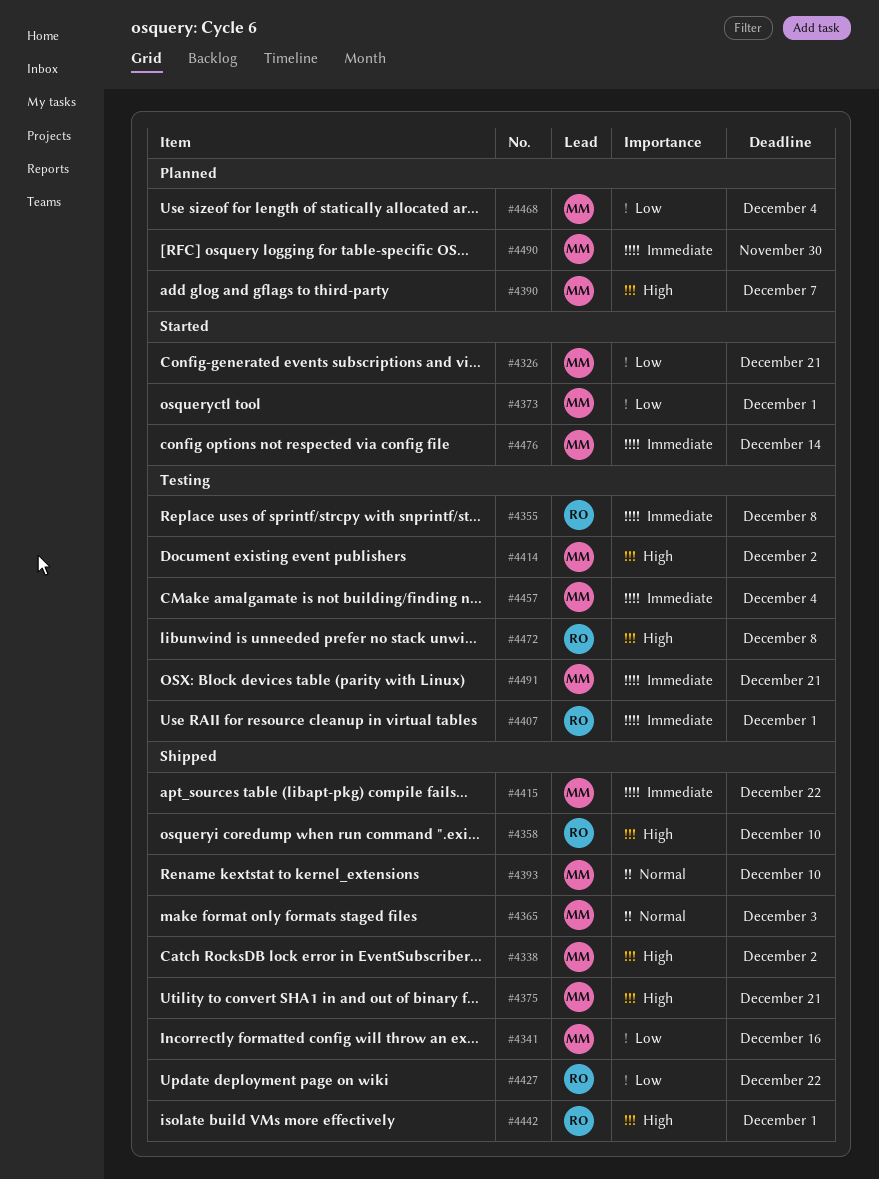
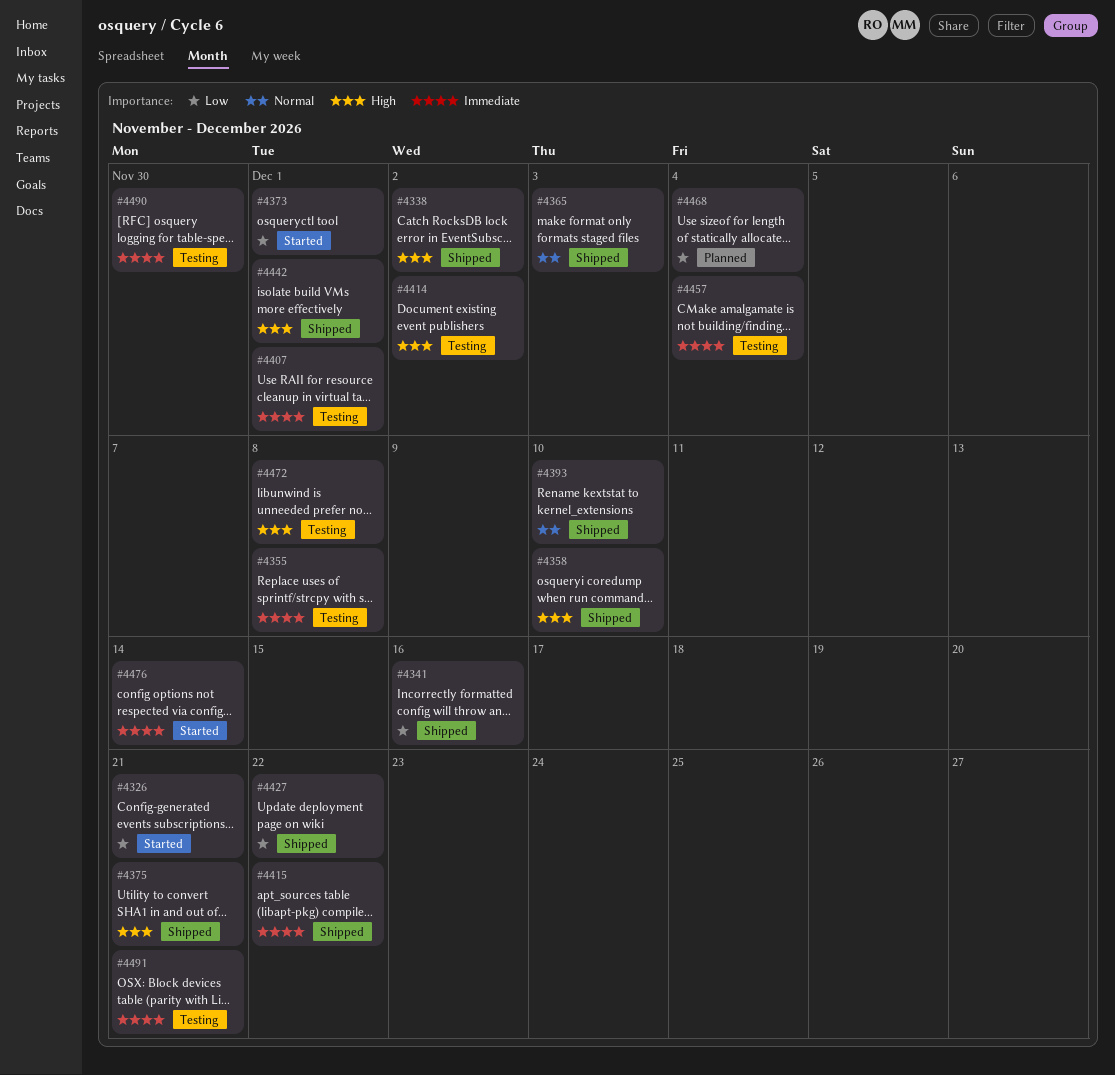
#4390: present -> none
#4490, status: Planned -> Testing

